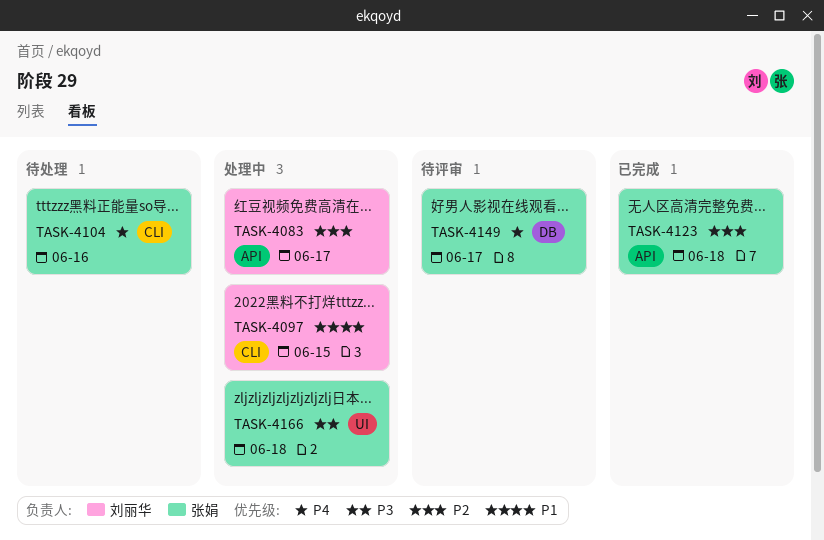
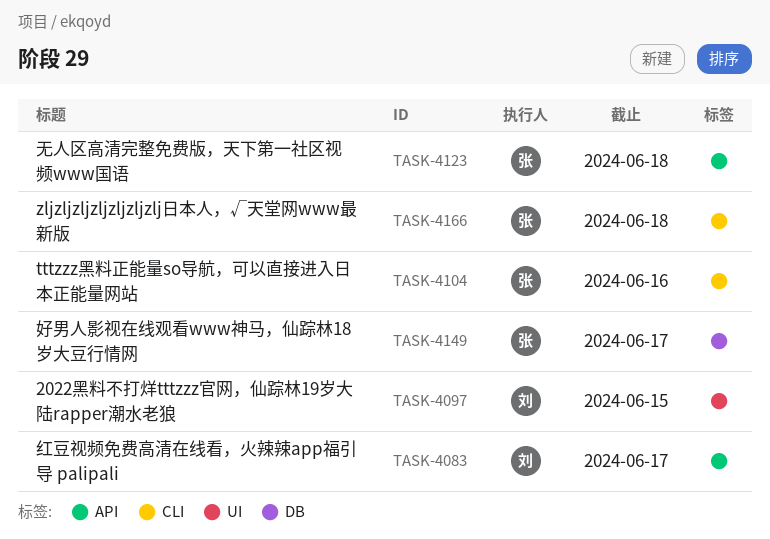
TASK-4097, label: CLI -> UI
TASK-4166, label: UI -> CLI

